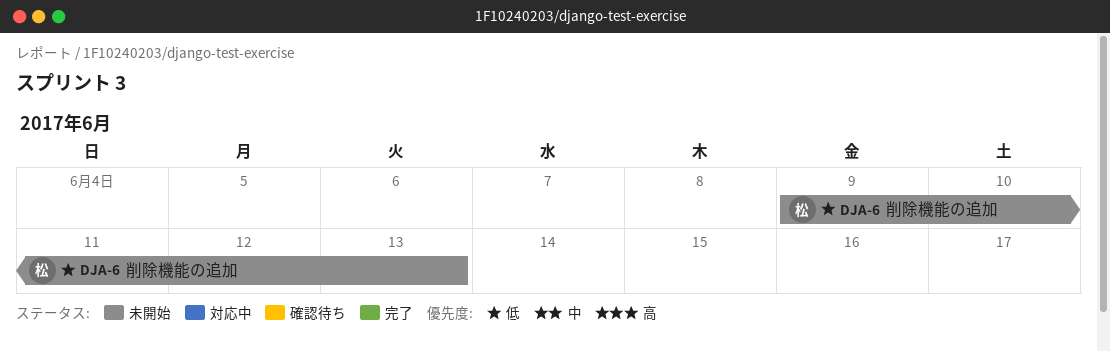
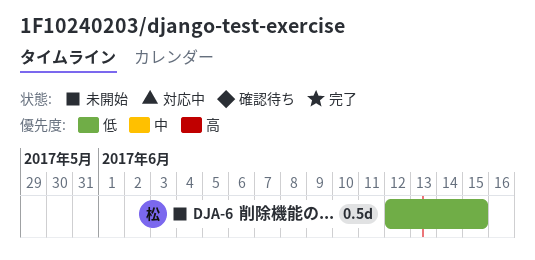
DJA-6, start: Jun 9 -> Jun 12
DJA-6, due: Jun 13 -> Jun 15

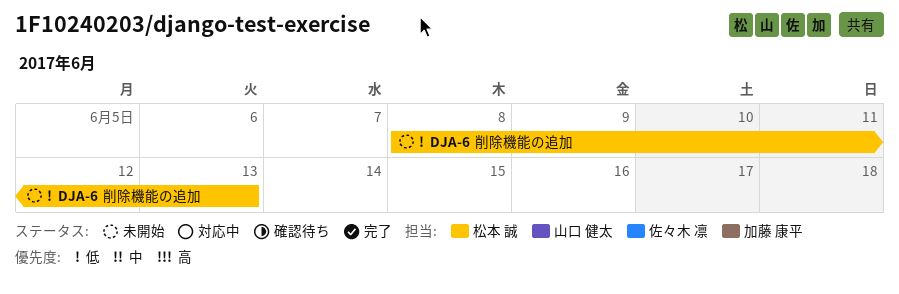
DJA-6, start: Jun 12 -> Jun 8
DJA-6, due: Jun 15 -> Jun 13

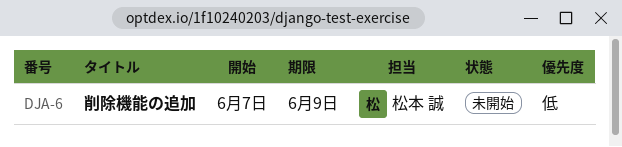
DJA-6, start: Jun 8 -> Jun 7
DJA-6, due: Jun 13 -> Jun 9

